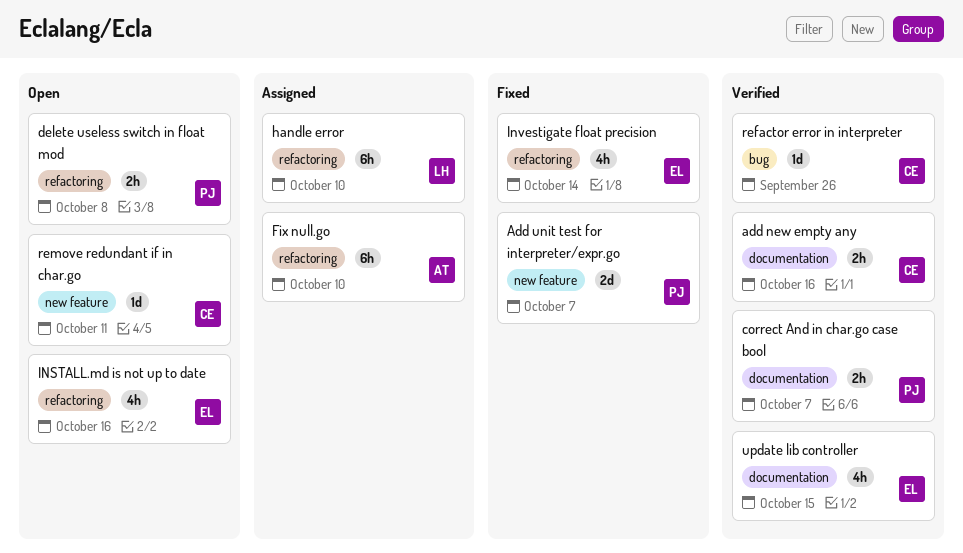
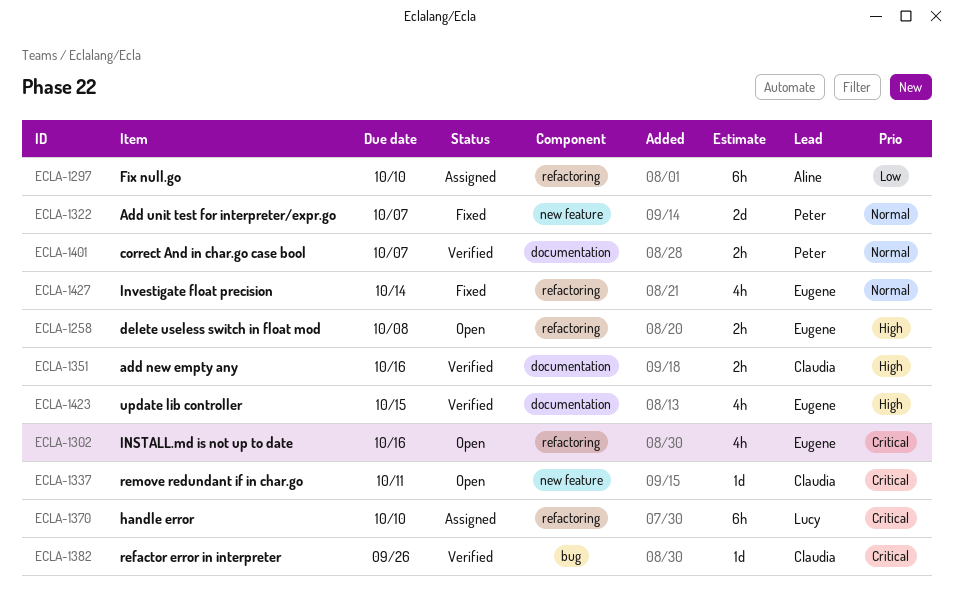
delete useless switch in float mod, owner: Peter -> Eugene

